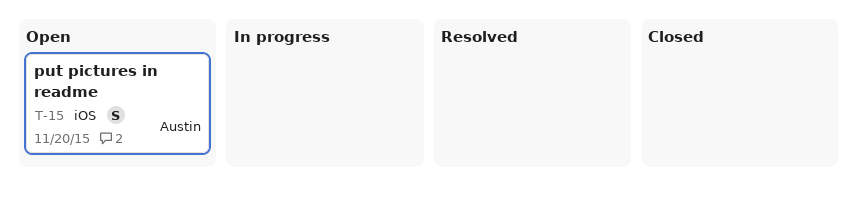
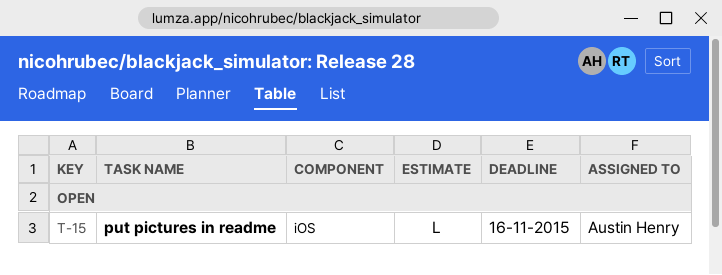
T-15, estimate: S -> L
T-15, due: Nov 20 -> Nov 16

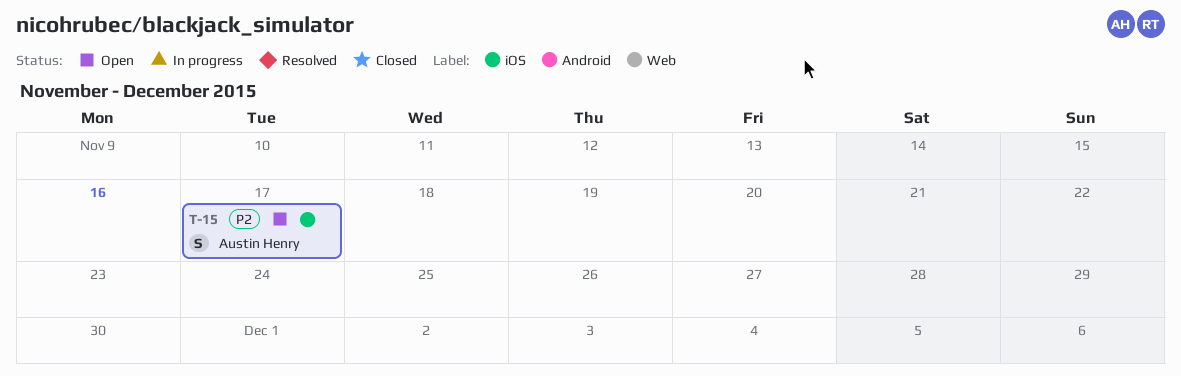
T-15, estimate: L -> S
T-15, due: Nov 16 -> Nov 17

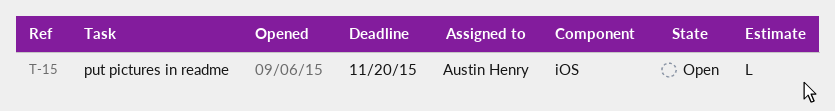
T-15, estimate: S -> L
T-15, due: Nov 17 -> Nov 20

